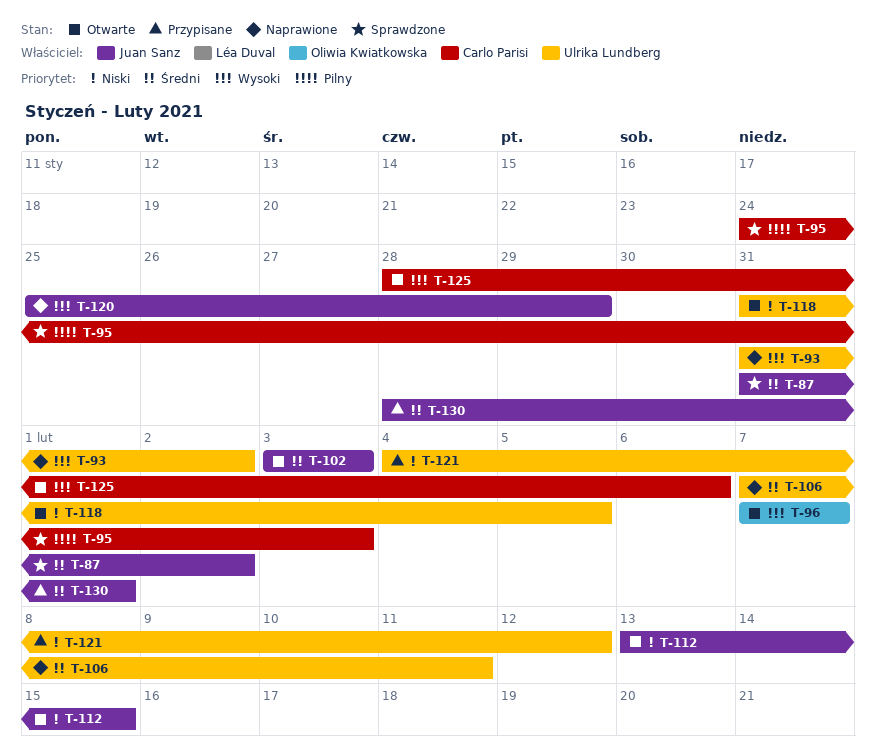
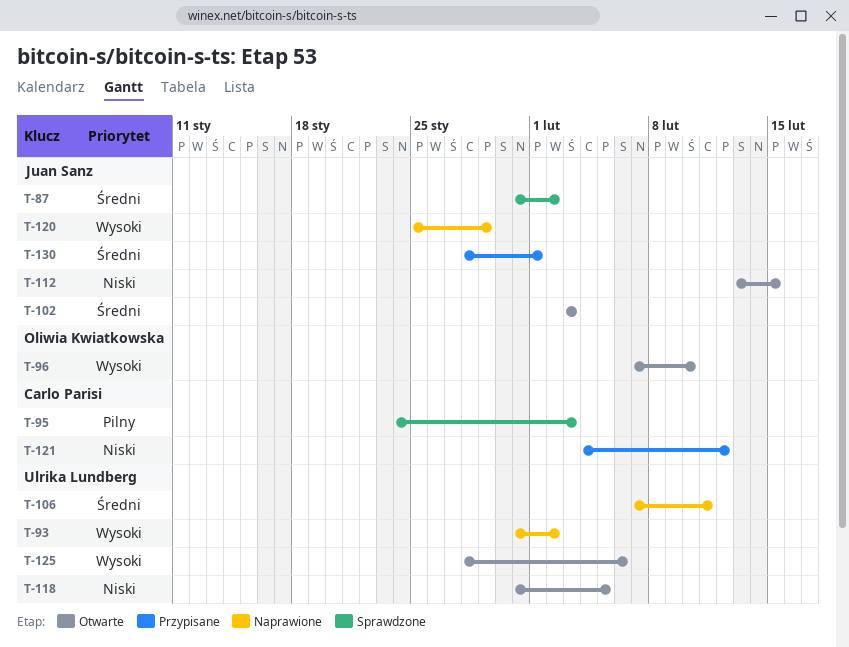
T-96, due: Feb 7 -> Feb 10
T-121, owner: Ulrika Lundberg -> Carlo Parisi
T-125, owner: Carlo Parisi -> Ulrika Lundberg

